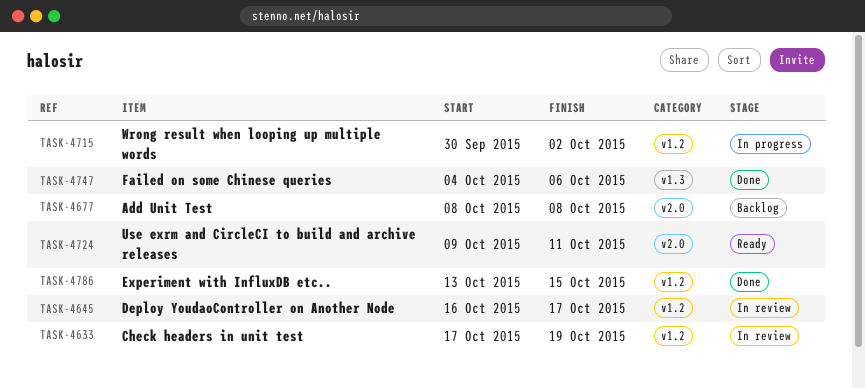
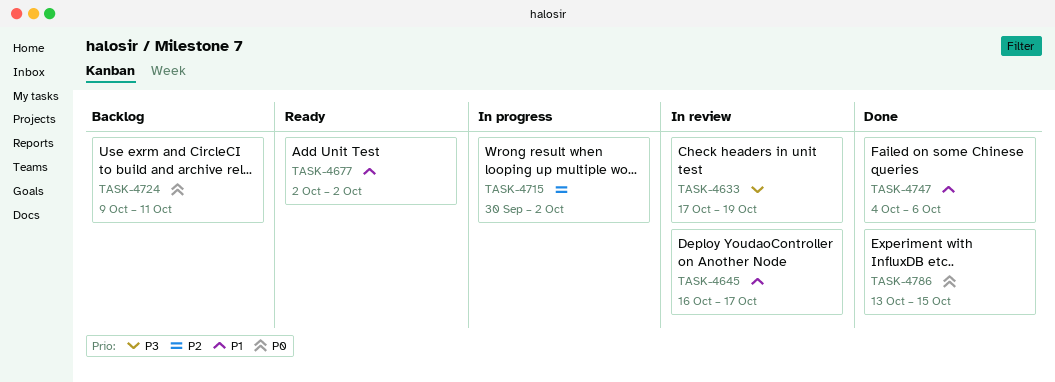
TASK-4677, status: Backlog -> Ready
TASK-4677, start: Oct 8 -> Oct 2
TASK-4677, due: Oct 8 -> Oct 2
TASK-4724, status: Ready -> Backlog

